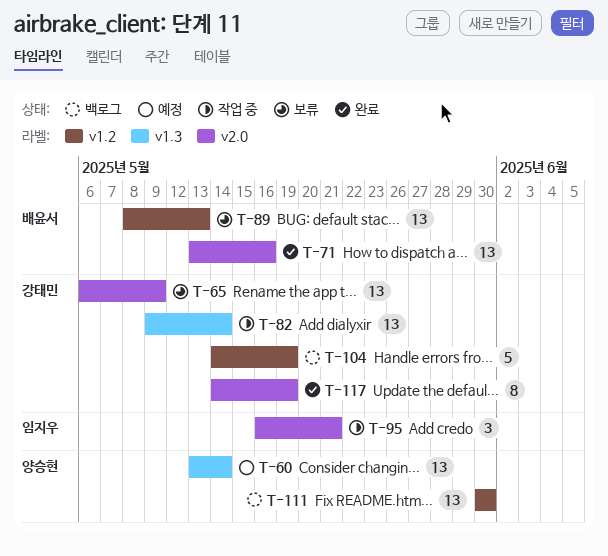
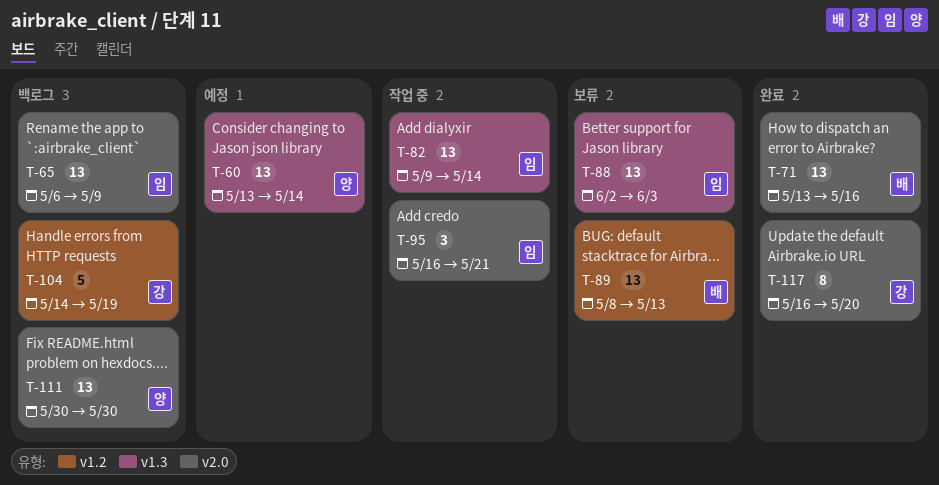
T-65, status: 보류 -> 백로그
T-65, owner: 강태민 -> 임지우
T-82, owner: 강태민 -> 임지우
T-88: none -> present
T-111, label: v1.2 -> v2.0
T-117, start: May 14 -> May 16
T-117, due: May 19 -> May 20

